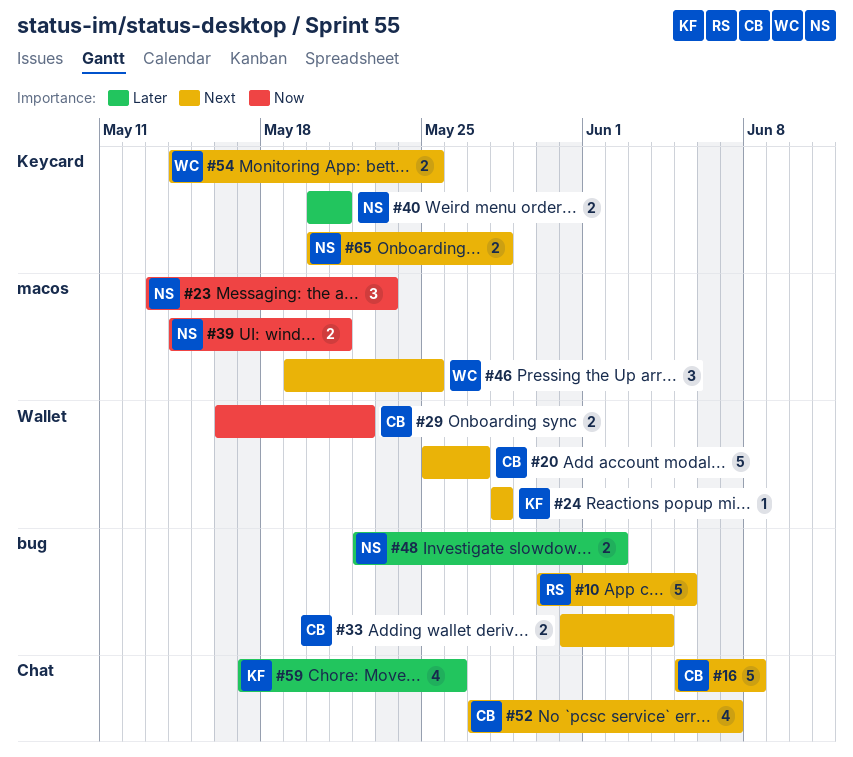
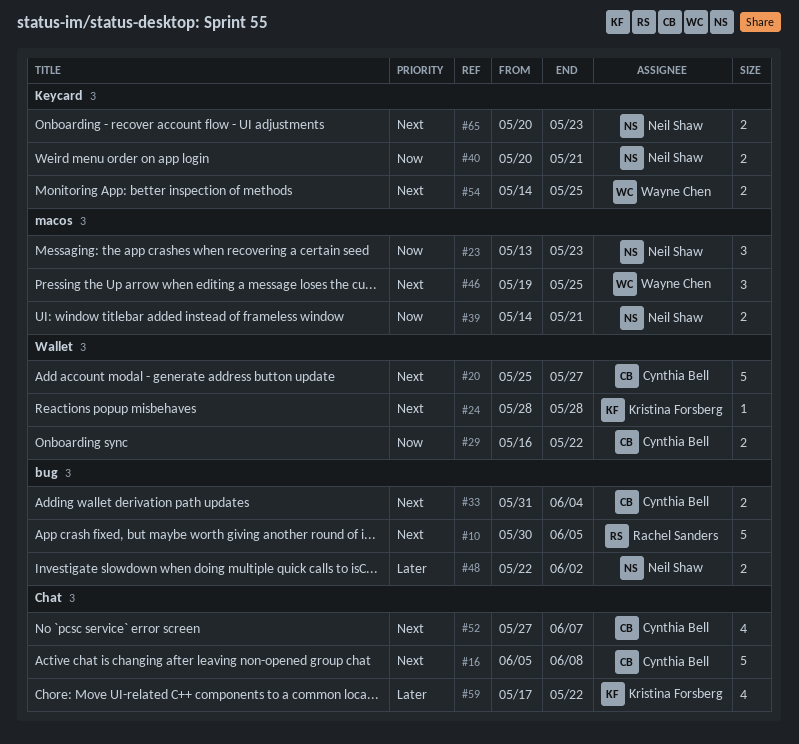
#40, priority: Later -> Now
#59, due: May 26 -> May 22
#65, due: May 28 -> May 23

